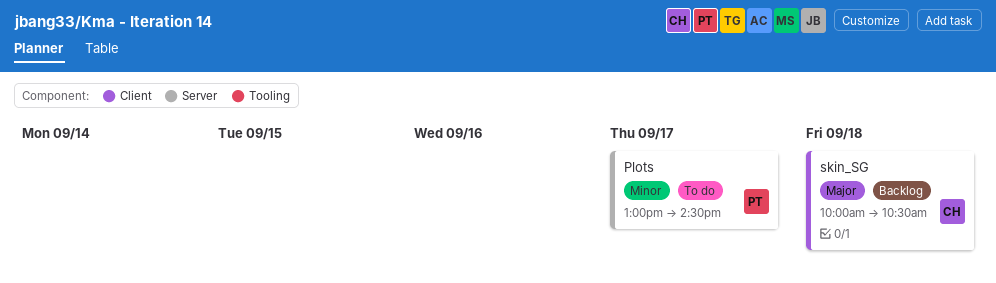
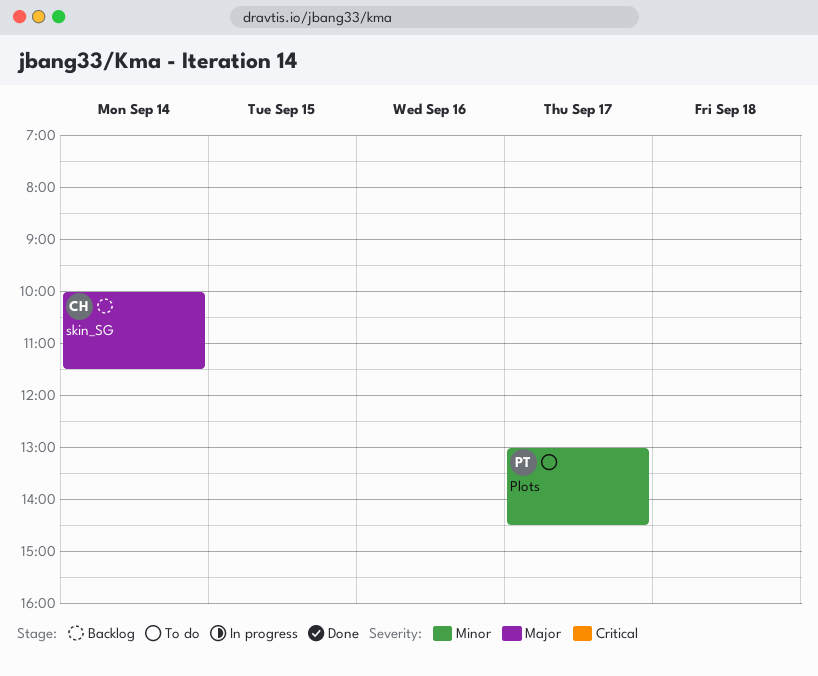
skin_SG, day: Sep 18 -> Sep 14
skin_SG, ends: 10:30 -> 11:30

